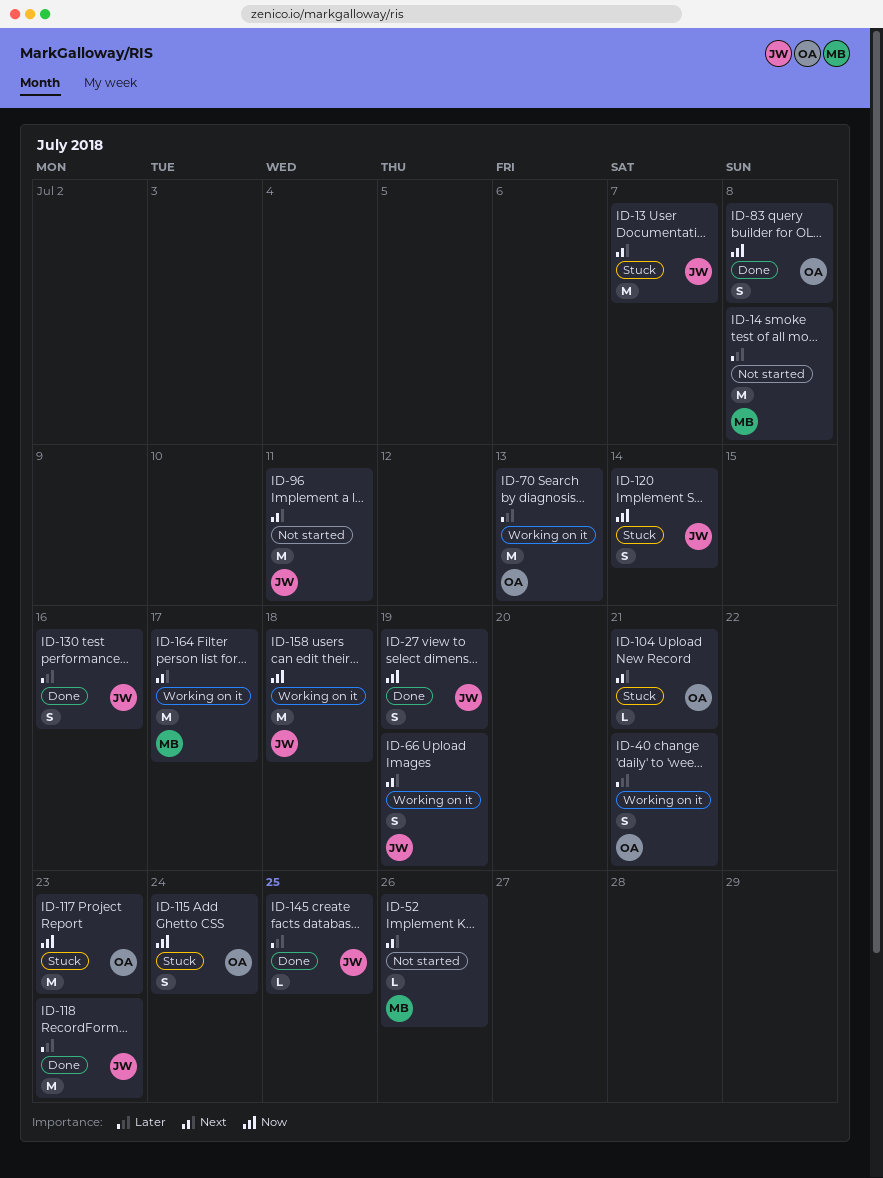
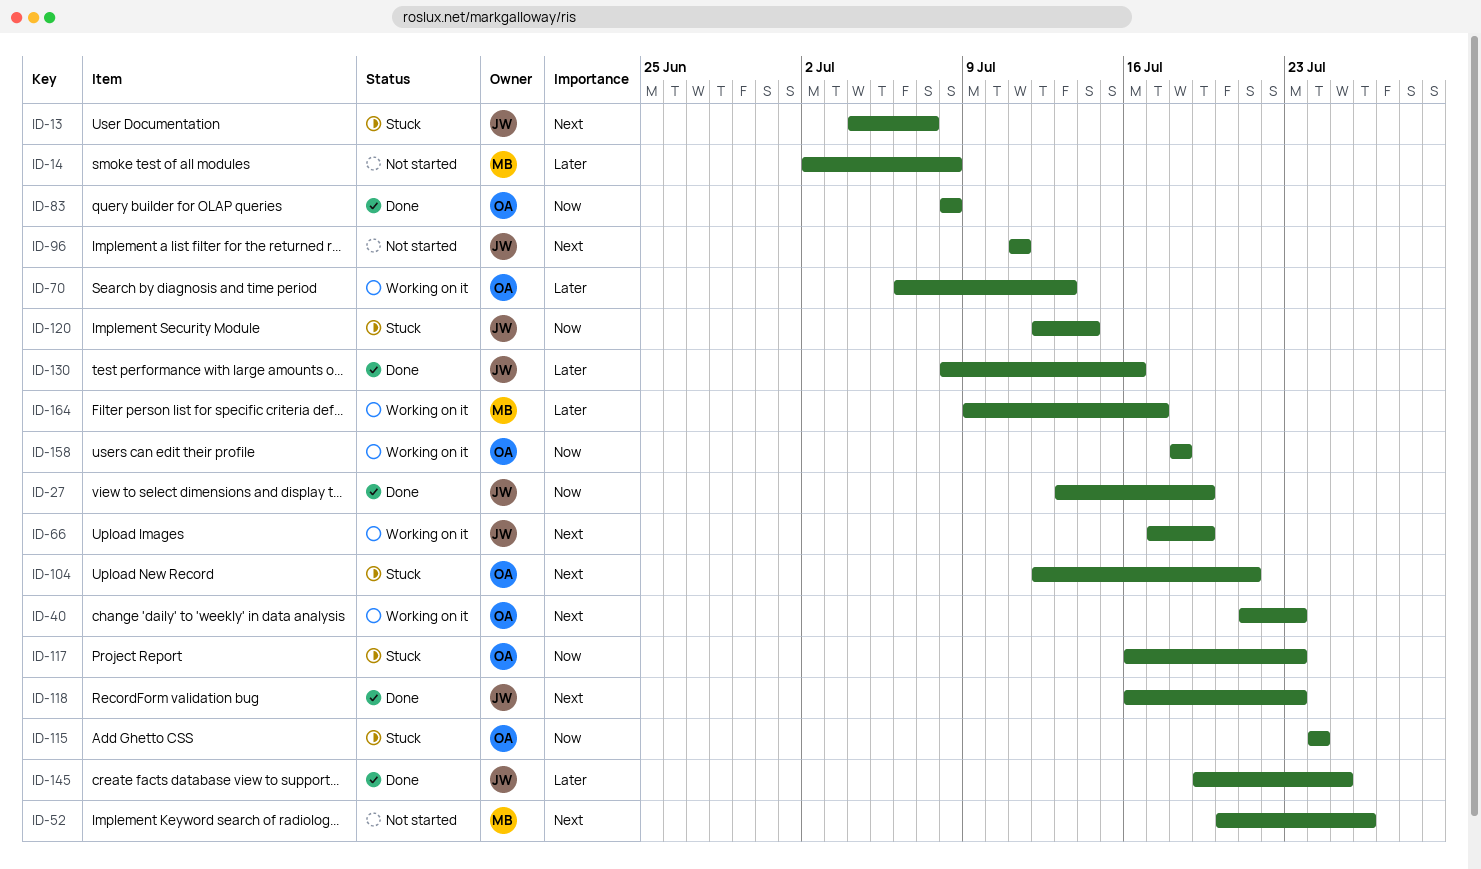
ID-40, priority: Later -> Next
ID-40, due: Jul 21 -> Jul 23
ID-118, priority: Later -> Next
ID-158, owner: JW -> OA
ID-164, priority: Next -> Later

